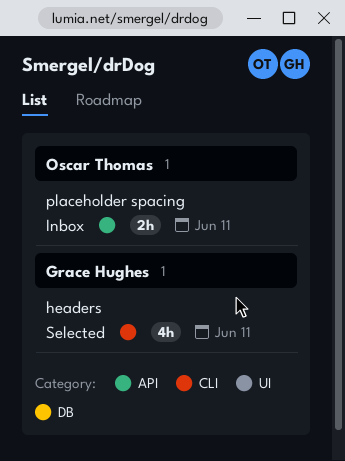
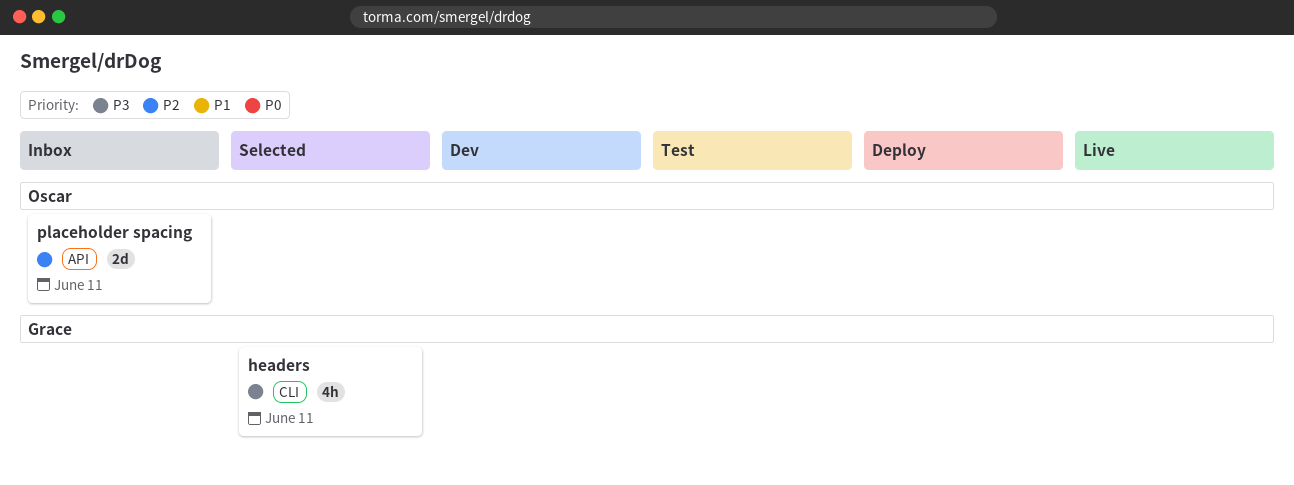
placeholder spacing, estimate: 2h -> 2d

